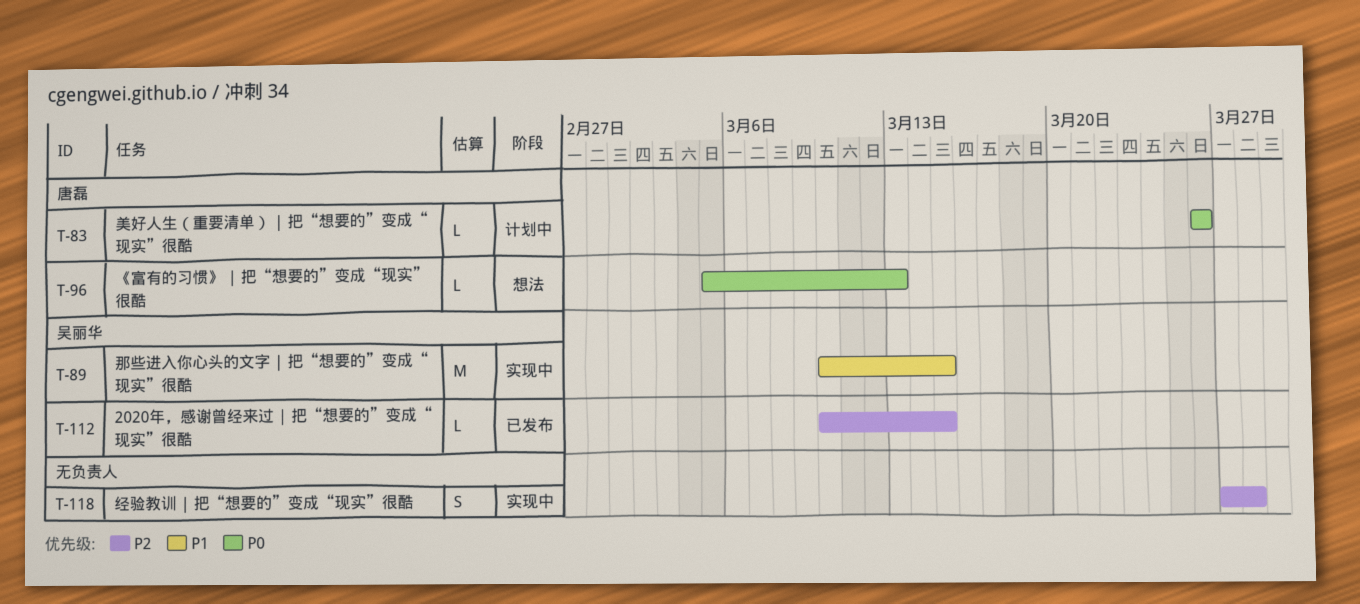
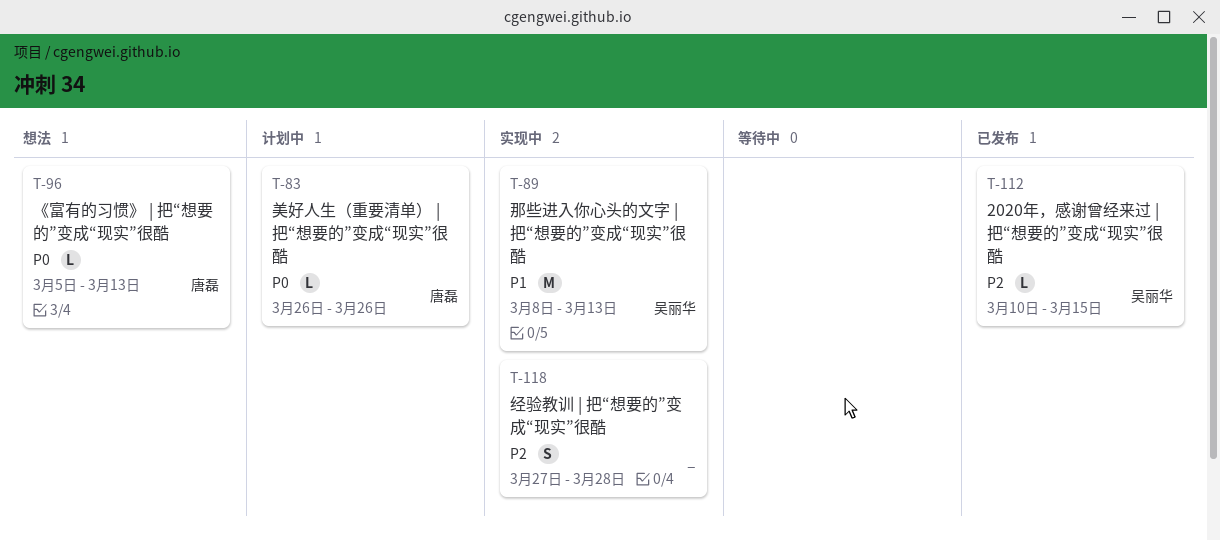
T-89, start: Mar 10 -> Mar 8
T-89, due: Mar 15 -> Mar 13

